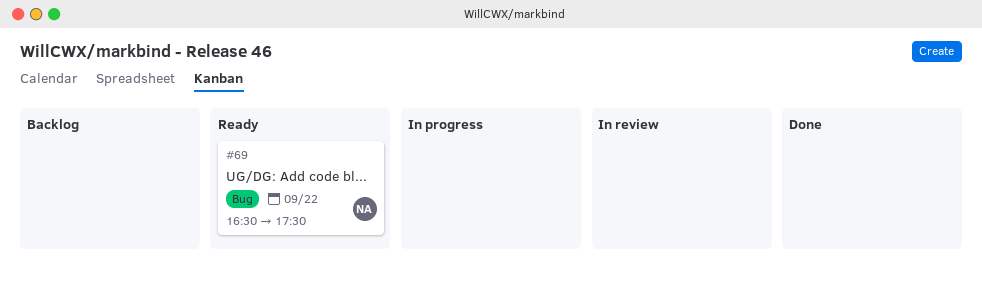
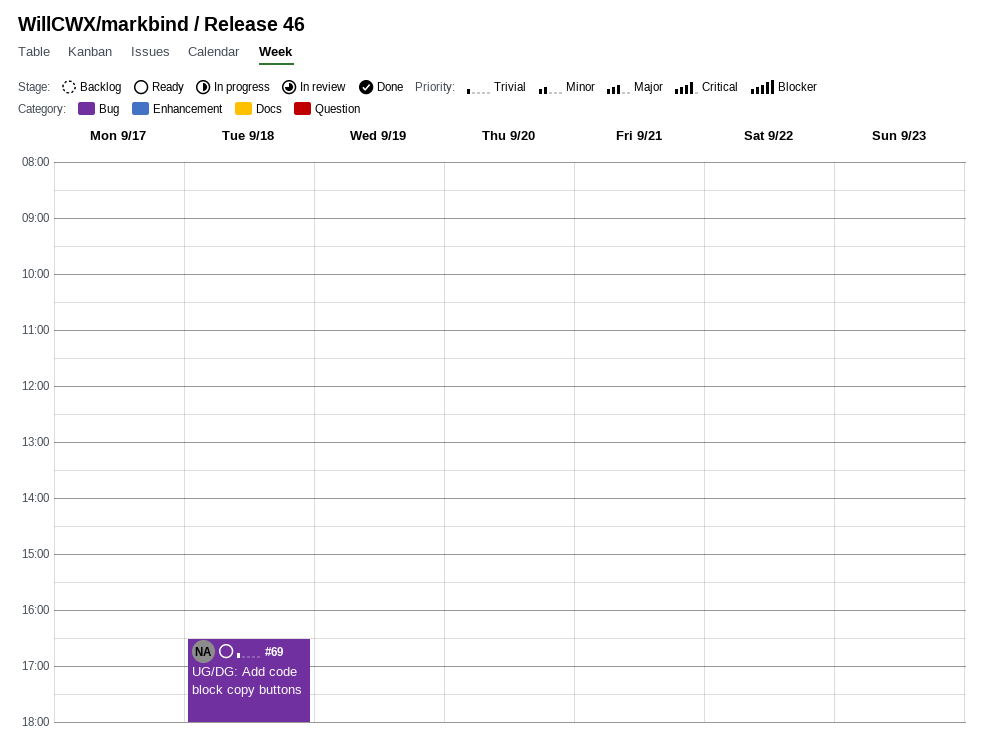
#69, day: Sep 22 -> Sep 18
#69, ends: 17:30 -> 18:00

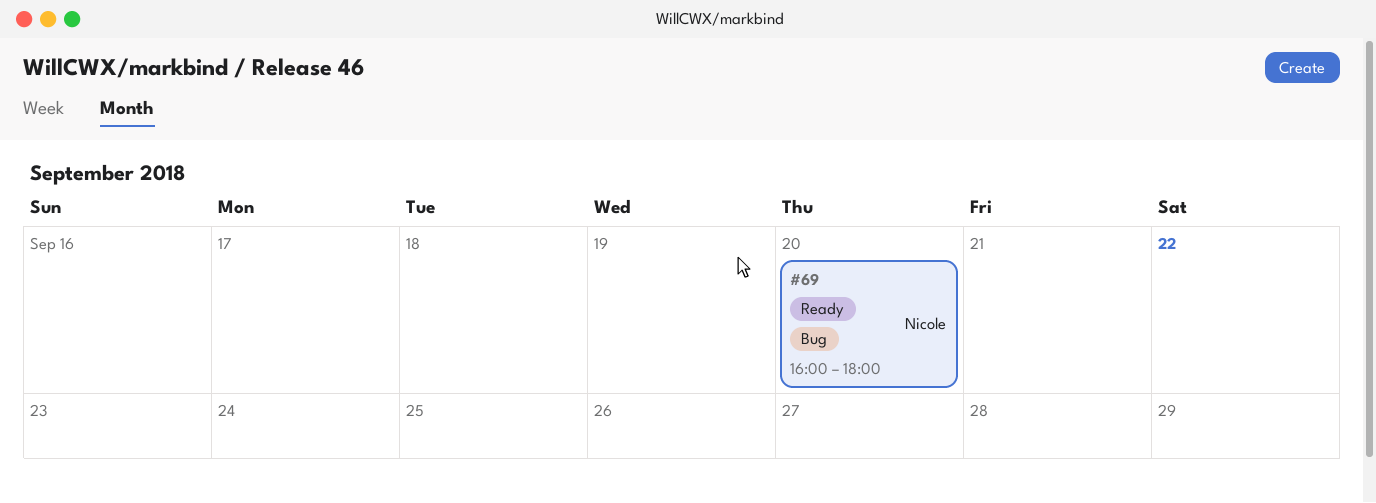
#69, day: Sep 18 -> Sep 20
#69, begins: 16:30 -> 16:00

